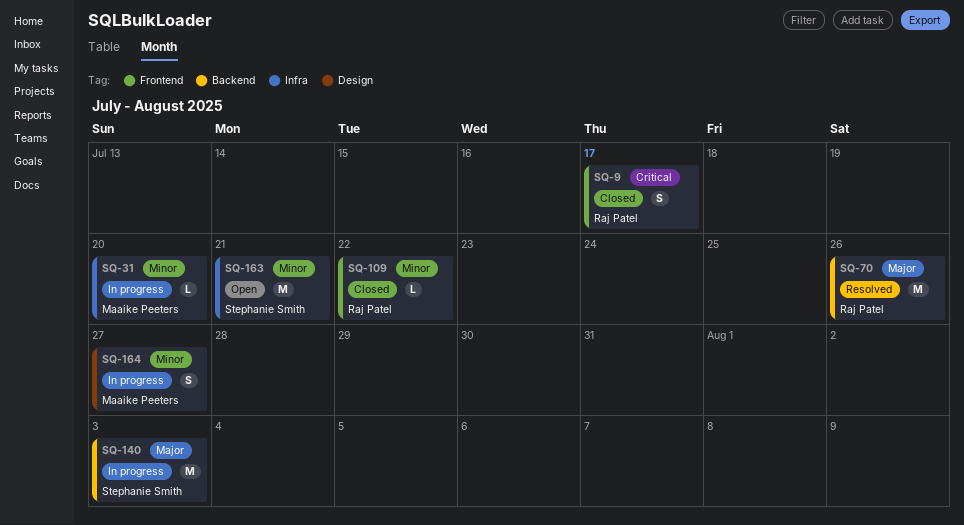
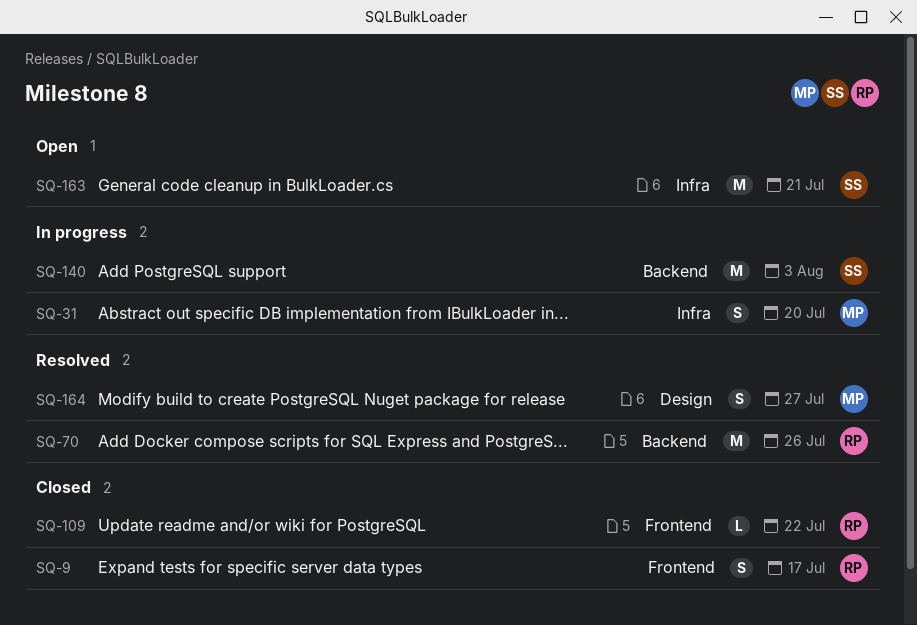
SQ-31, estimate: L -> S
SQ-164, status: In progress -> Resolved

